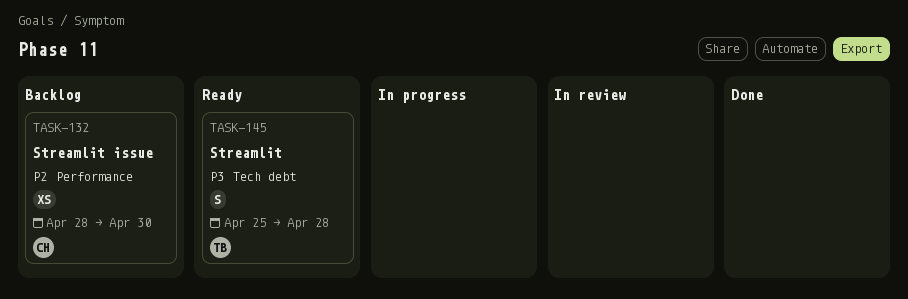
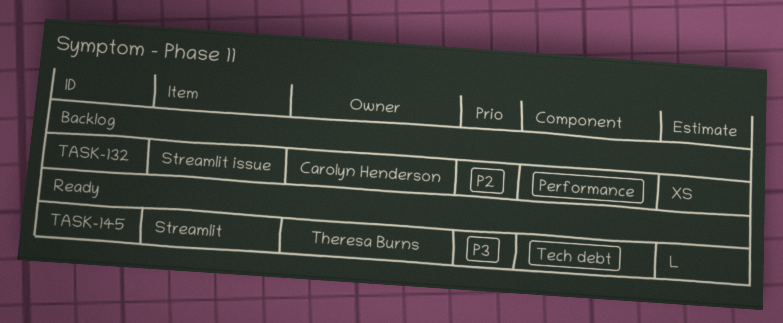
TASK-145, estimate: S -> L

